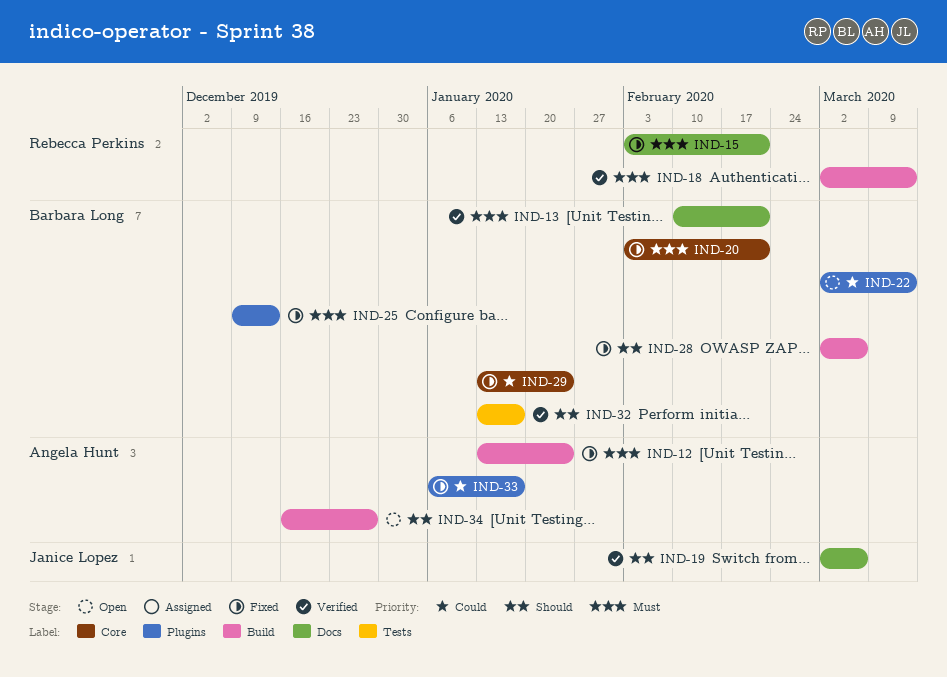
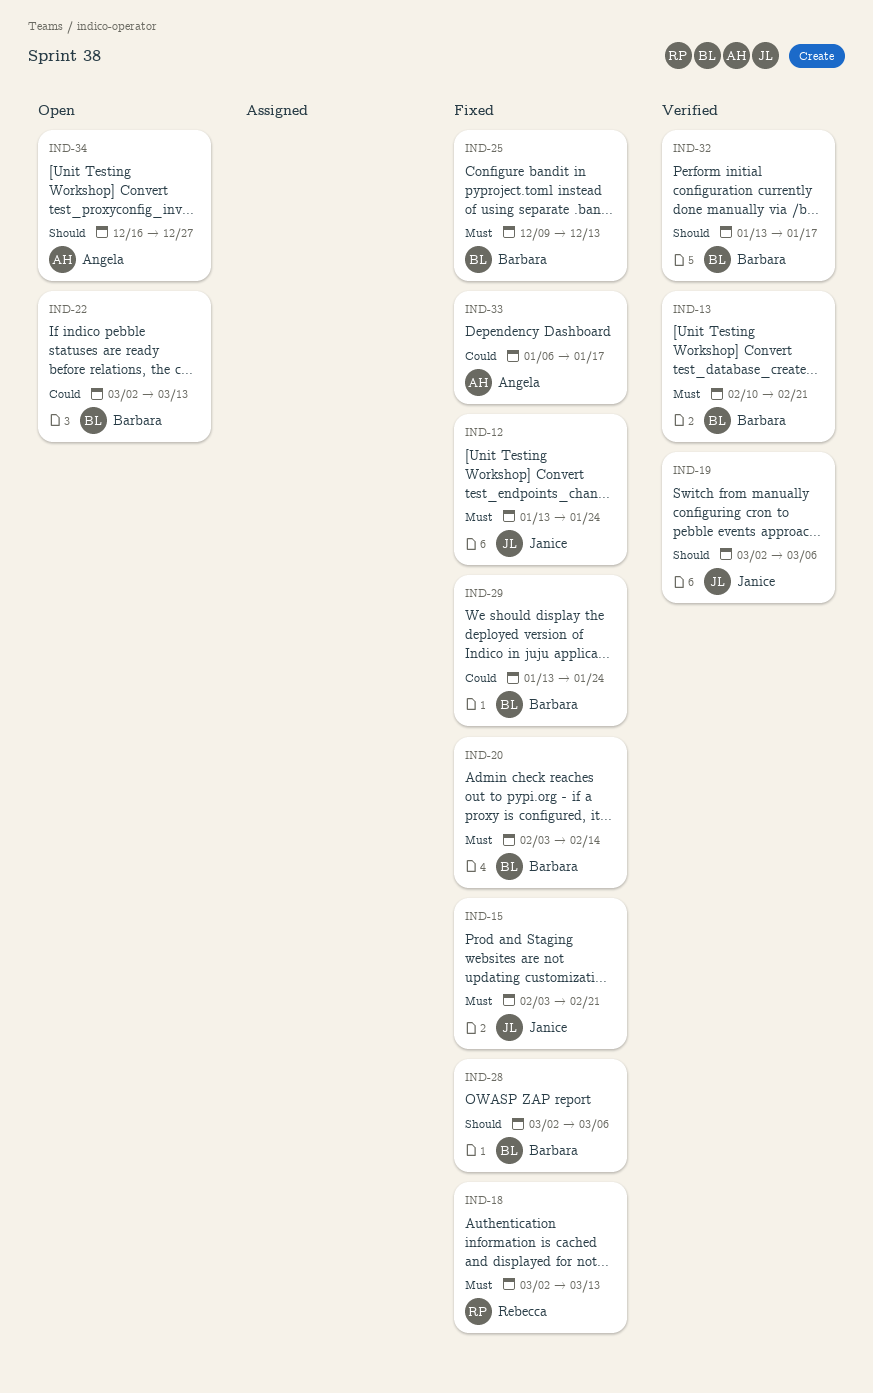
IND-12, owner: Angela Hunt -> Janice Lopez
IND-15, owner: Rebecca Perkins -> Janice Lopez
IND-18, status: Verified -> Fixed
IND-20, due: Feb 21 -> Feb 14

